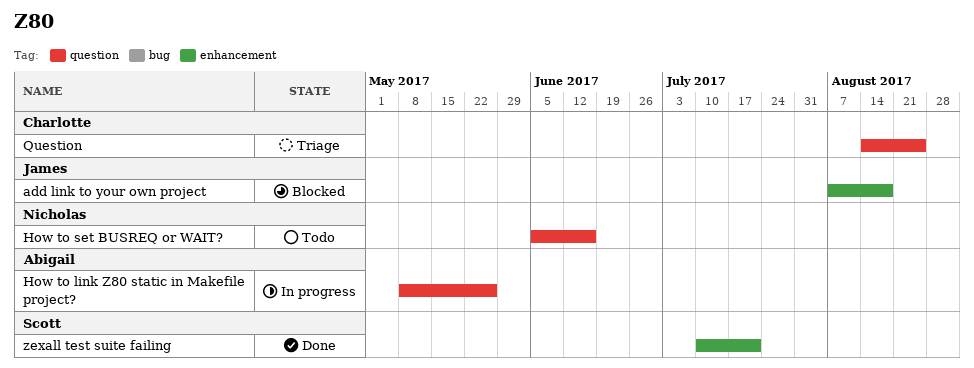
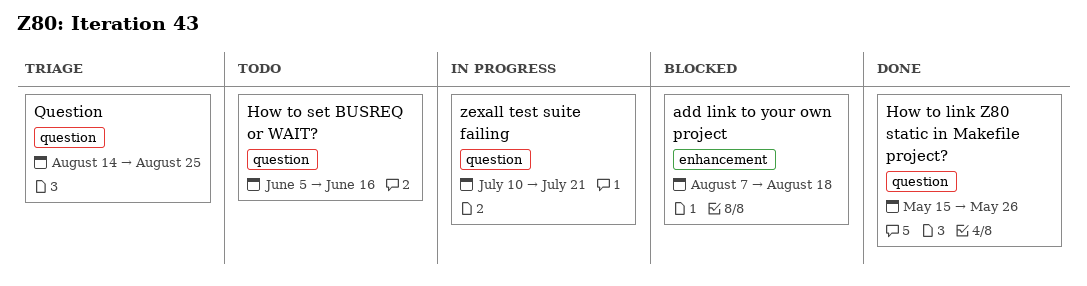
How to link Z80 static in Makefile project?, status: In progress -> Done
How to link Z80 static in Makefile project?, start: May 8 -> May 15
zexall test suite failing, status: Done -> In progress
zexall test suite failing, label: enhancement -> question

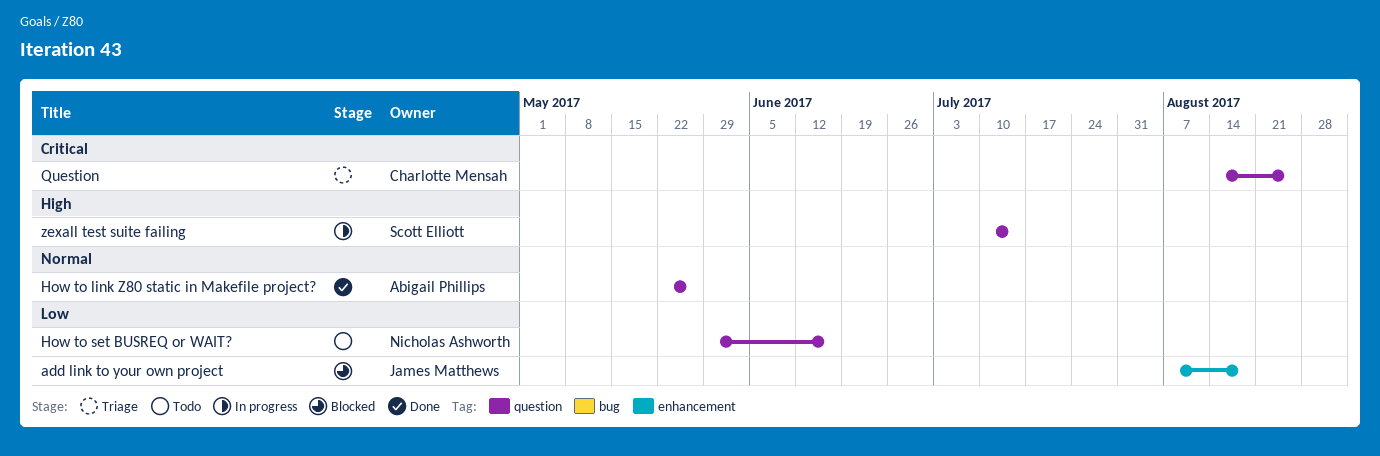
How to link Z80 static in Makefile project?, start: May 15 -> May 22
How to set BUSREQ or WAIT?, start: Jun 5 -> May 29
zexall test suite failing, due: Jul 21 -> Jul 14

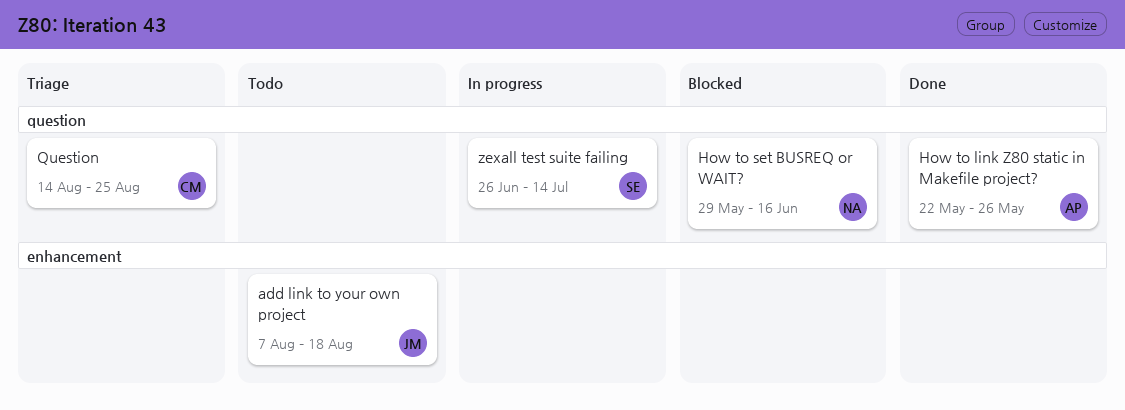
add link to your own project, status: Blocked -> Todo
How to set BUSREQ or WAIT?, status: Todo -> Blocked
zexall test suite failing, start: Jul 10 -> Jun 26

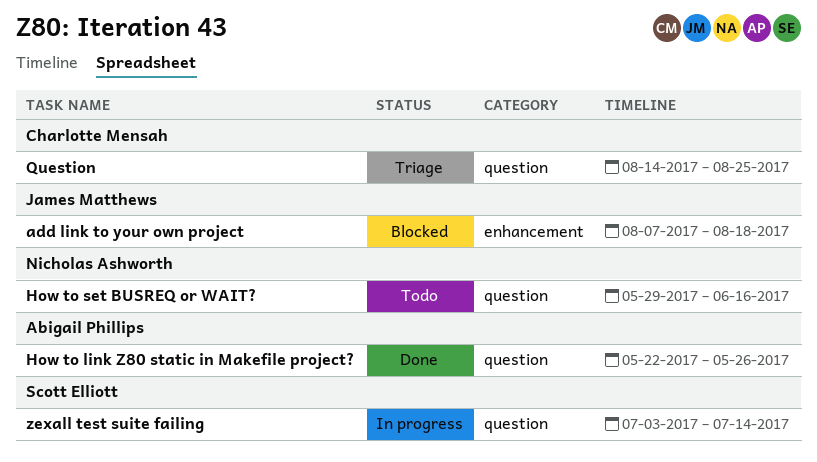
add link to your own project, status: Todo -> Blocked
How to set BUSREQ or WAIT?, status: Blocked -> Todo
zexall test suite failing, start: Jun 26 -> Jul 3

